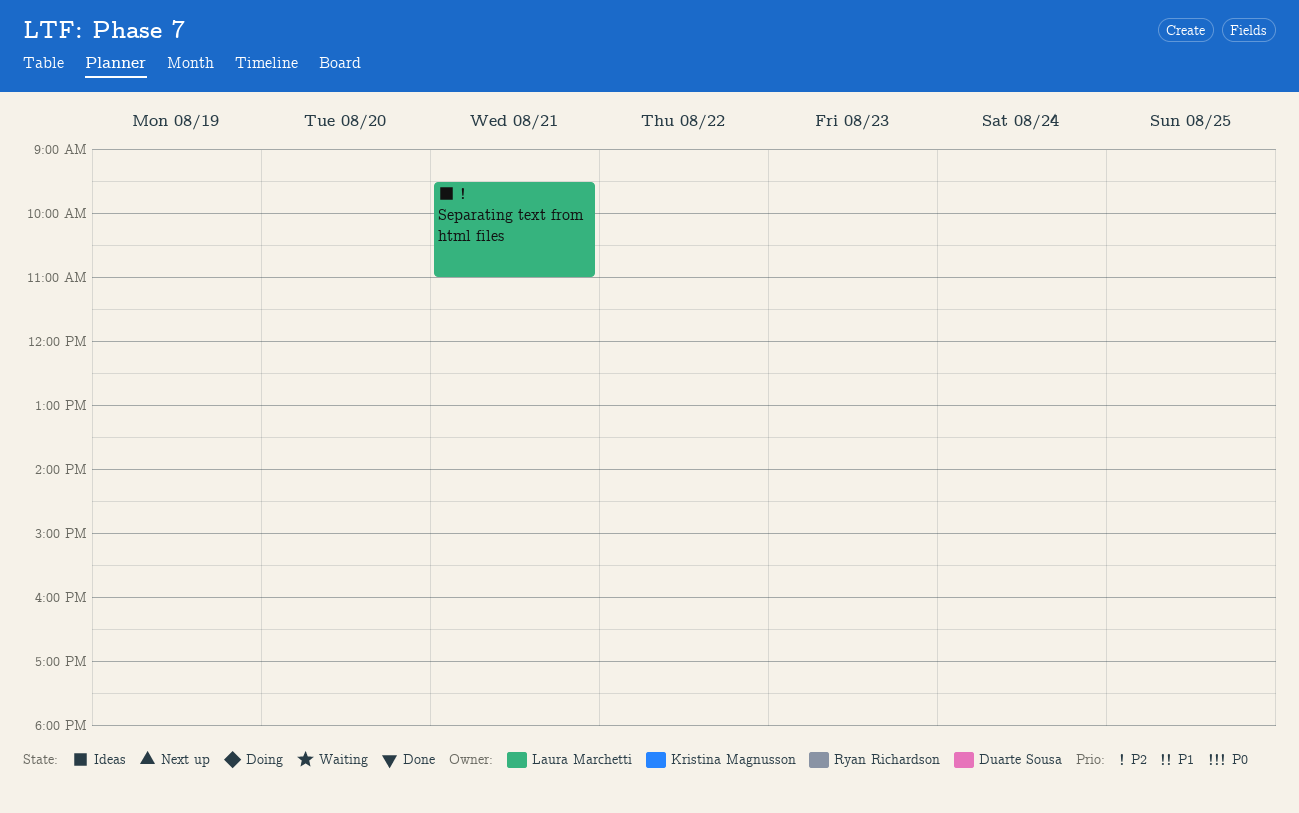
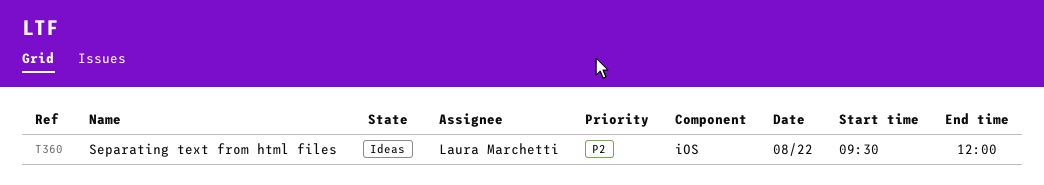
Separating text from html files, day: Aug 21 -> Aug 22
Separating text from html files, ends: 11:00 -> 12:00

